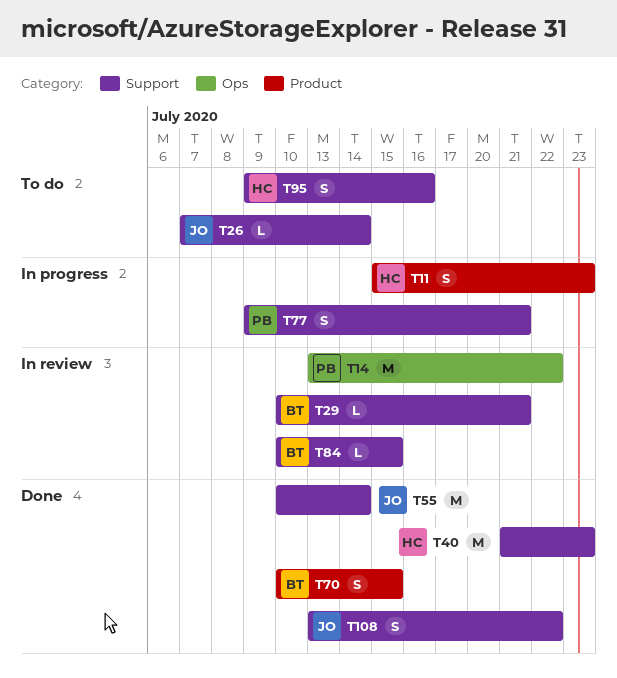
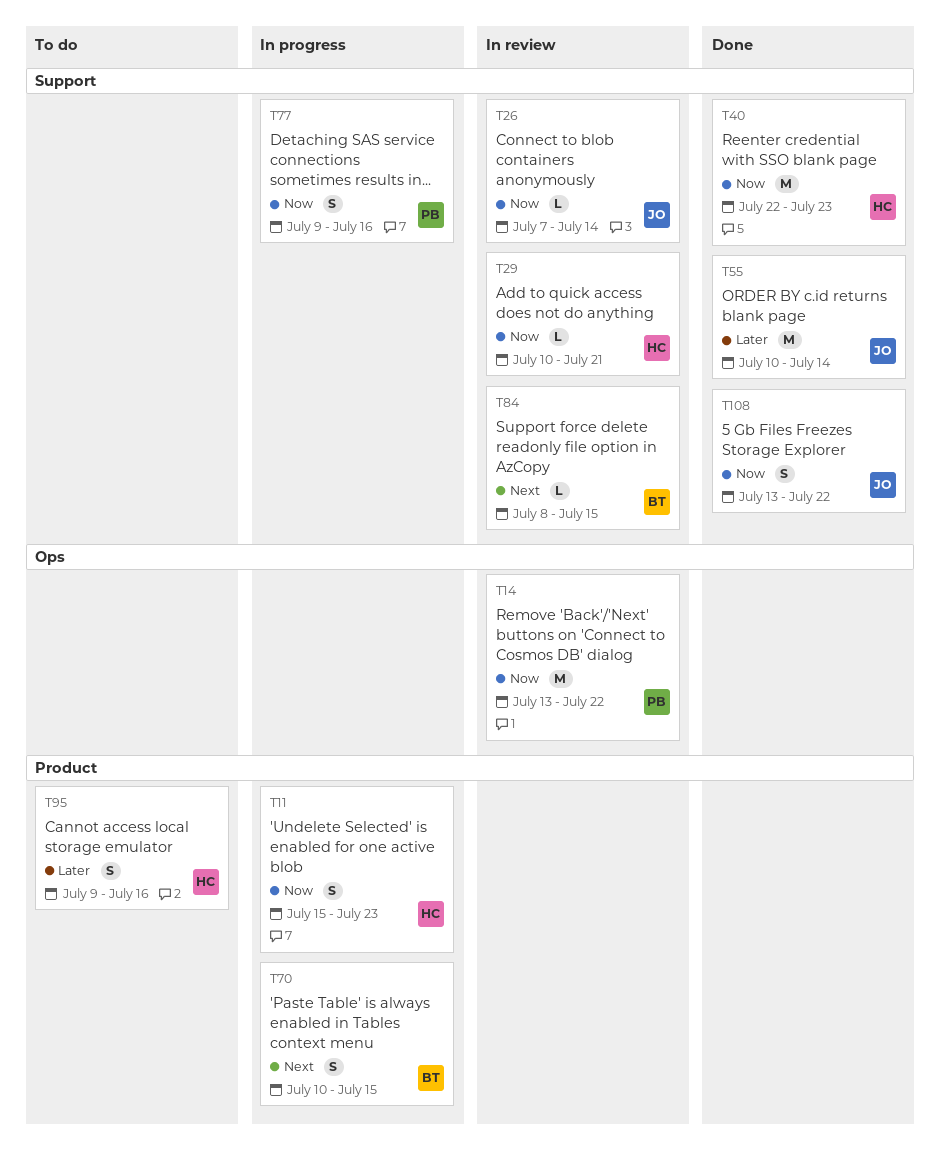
T26, status: To do -> In review
T29, owner: BT -> HC
T40, start: Jul 21 -> Jul 22
T70, status: Done -> In progress
T77, due: Jul 21 -> Jul 16
T84, start: Jul 10 -> Jul 8
T95, label: Support -> Product

